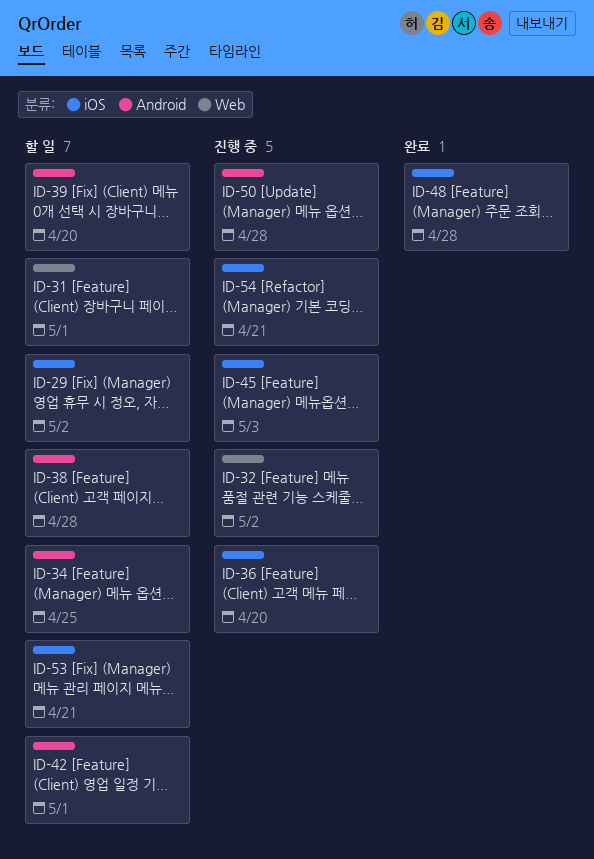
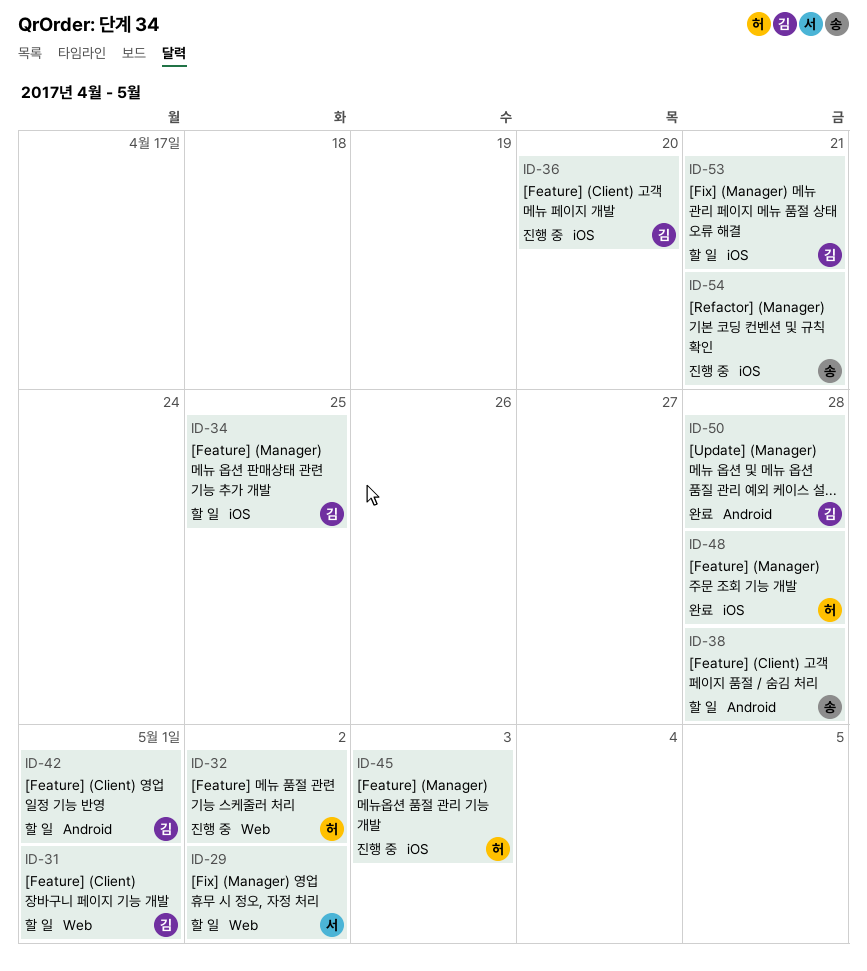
ID-29, label: iOS -> Web
ID-34, label: Android -> iOS
ID-39: present -> none
ID-50, status: 진행 중 -> 완료

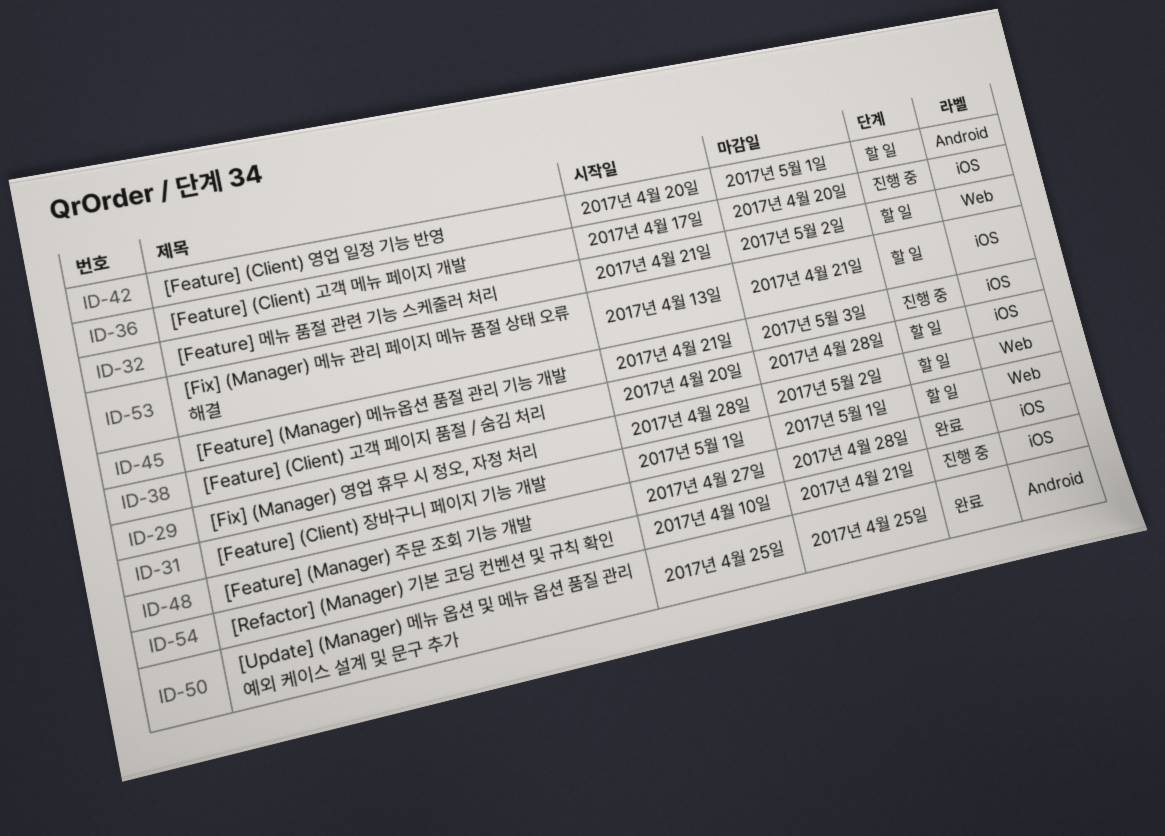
ID-32, status: 진행 중 -> 할 일
ID-34: present -> none
ID-38, label: Android -> iOS
ID-50, due: Apr 28 -> Apr 25

